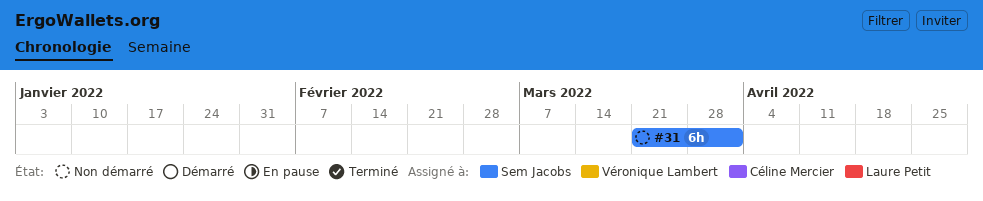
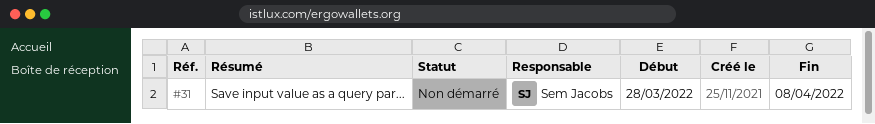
#31, start: Mar 21 -> Mar 28
#31, due: Apr 1 -> Apr 8

